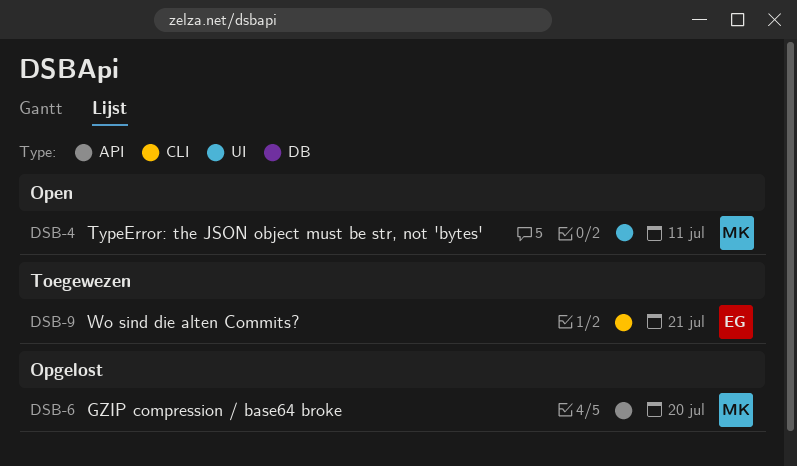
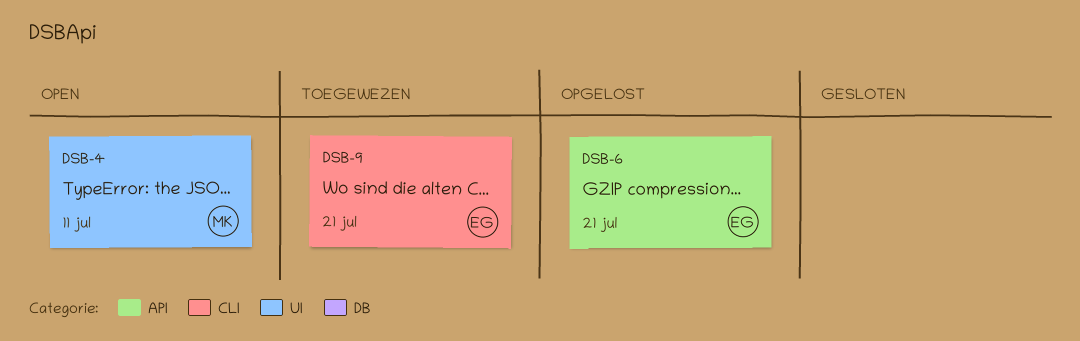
DSB-6, owner: MK -> EG
DSB-6, due: Jul 20 -> Jul 21

